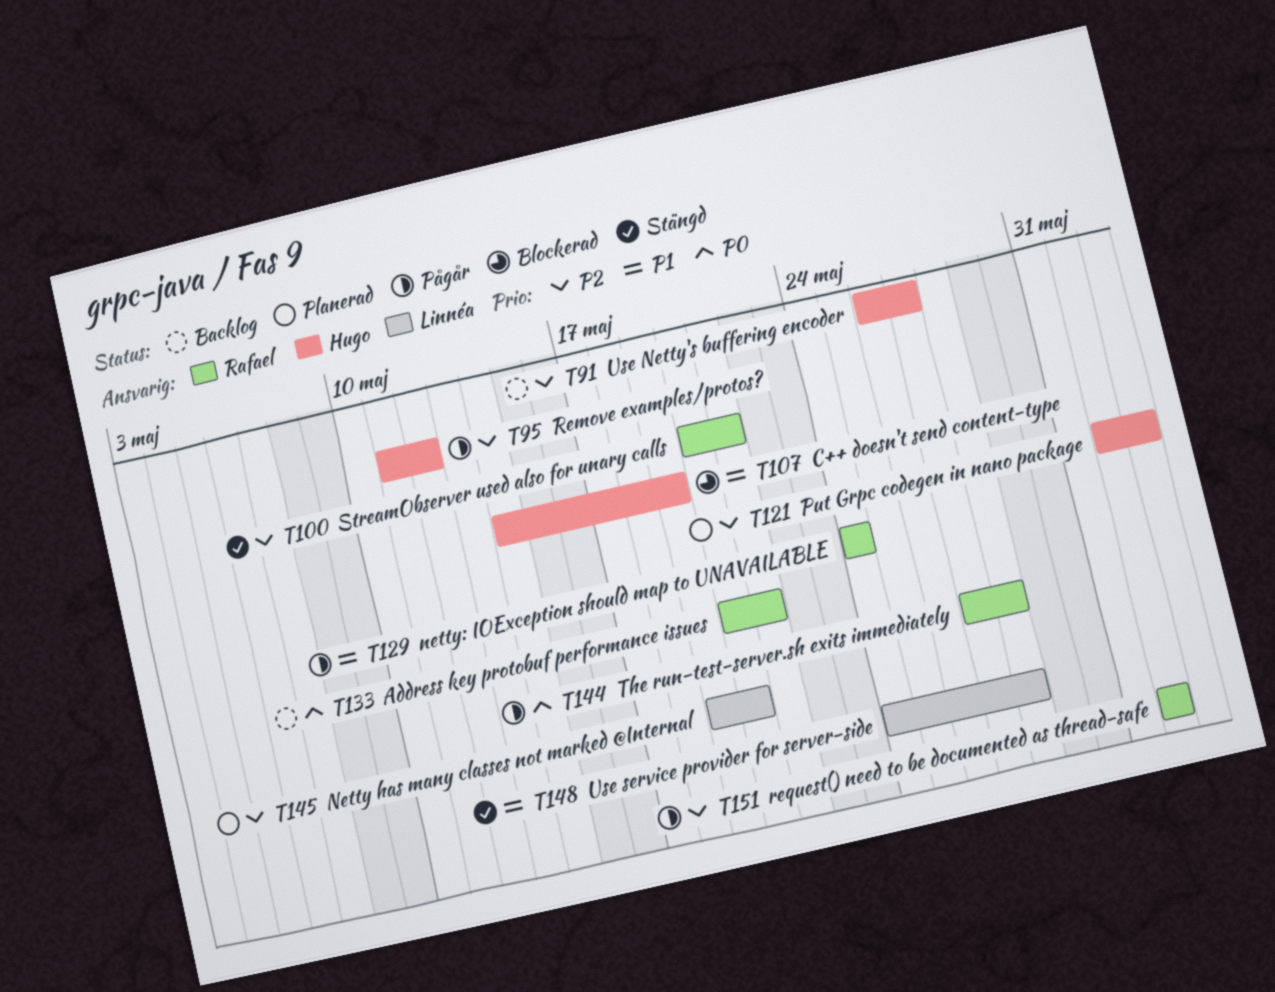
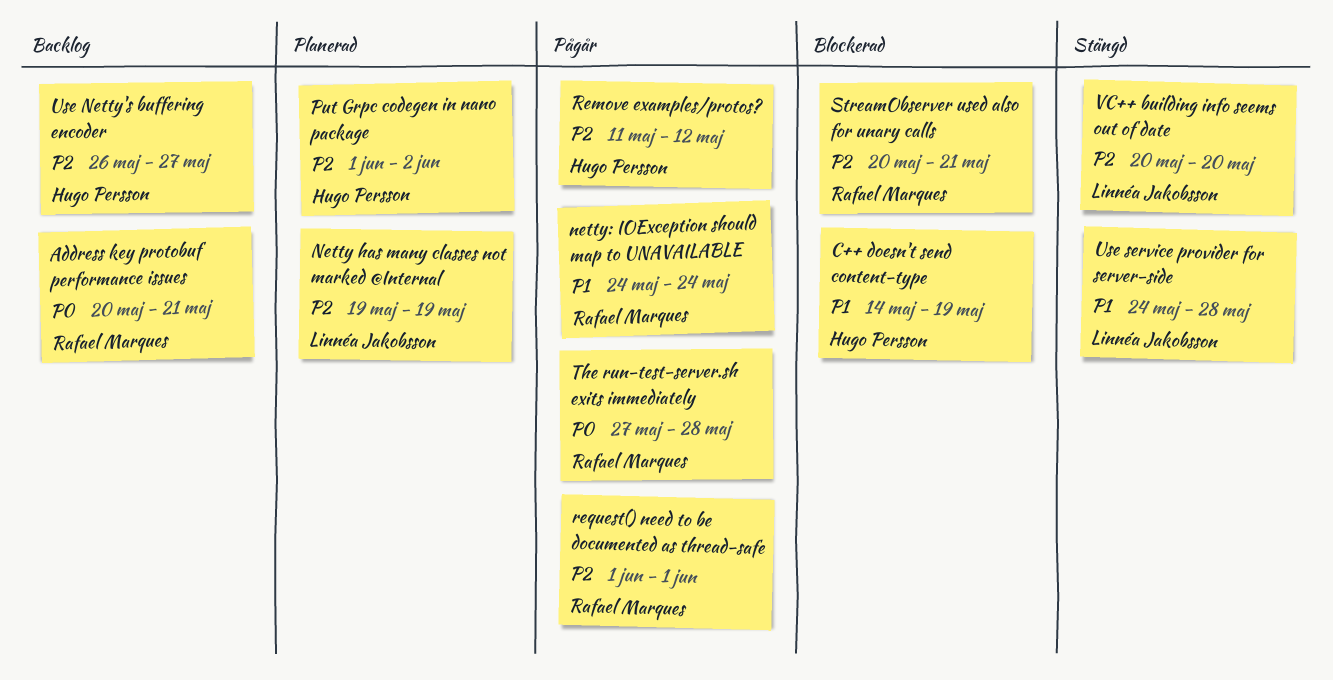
Netty has many classes not marked @Internal, due: May 20 -> May 19
StreamObserver used also for unary calls, status: Stängd -> Blockerad
VC++ building info seems out of date: none -> present

